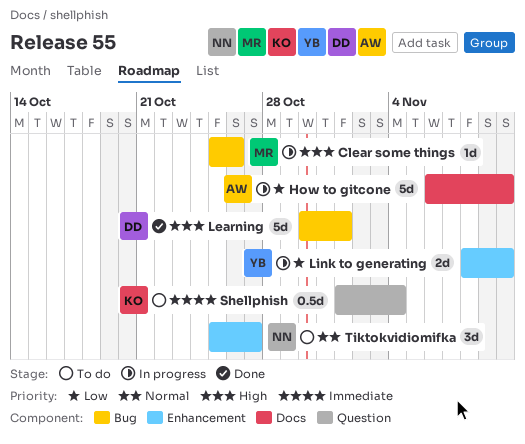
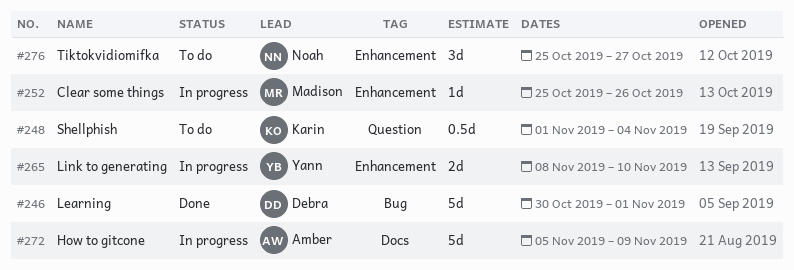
Clear some things, label: Bug -> Enhancement
How to gitcone, start: Nov 6 -> Nov 5
How to gitcone, due: Nov 10 -> Nov 9

